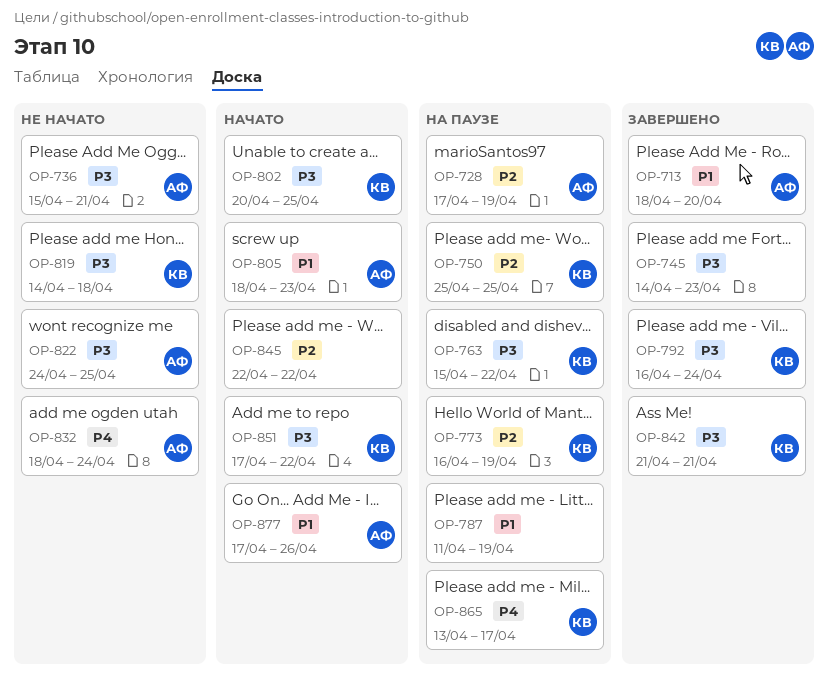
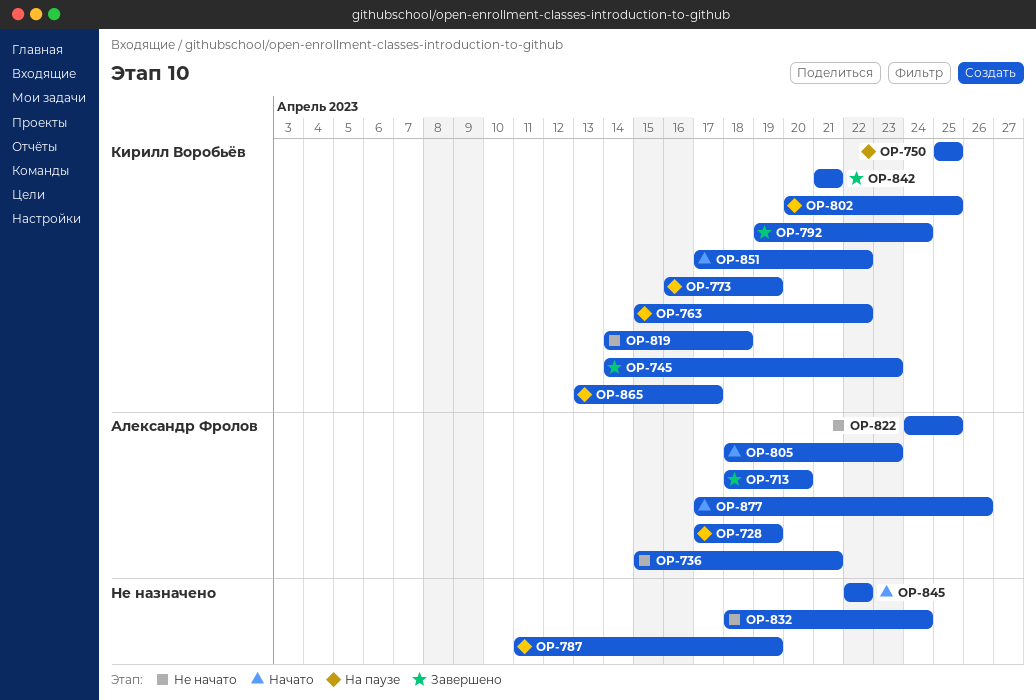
OP-745, owner: none -> Кирилл Воробьёв
OP-792, start: Apr 16 -> Apr 19
OP-802, status: Начато -> На паузе
OP-832, owner: Александр Фролов -> none

